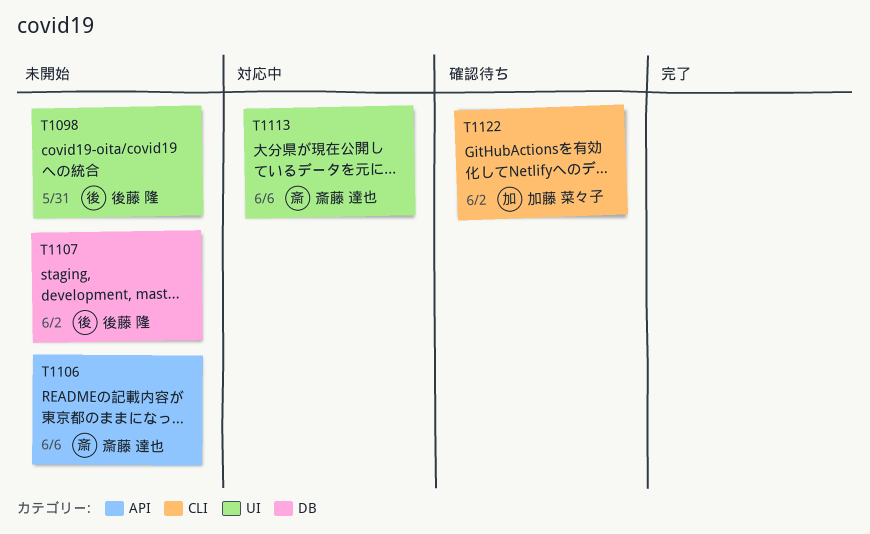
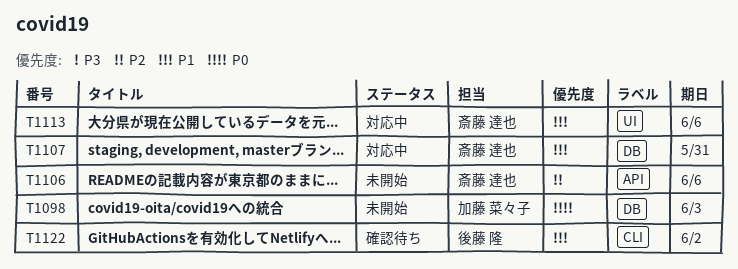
T1098, owner: 後藤 隆 -> 加藤 菜々子
T1098, label: UI -> DB
T1098, due: May 31 -> Jun 3
T1107, status: 未開始 -> 対応中
T1107, owner: 後藤 隆 -> 斎藤 達也
T1107, due: Jun 2 -> May 31
T1122, owner: 加藤 菜々子 -> 後藤 隆

